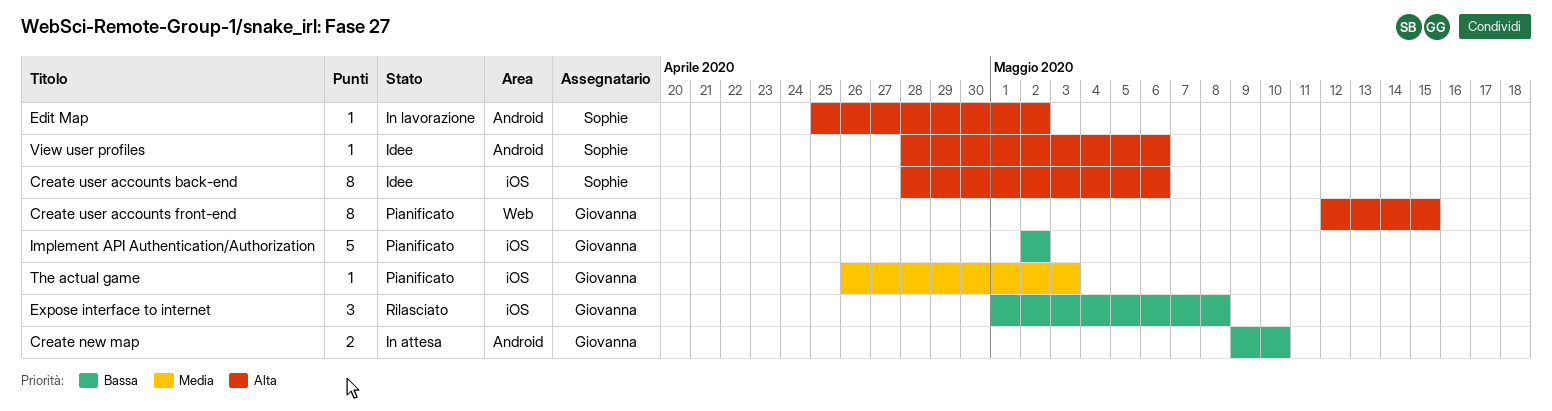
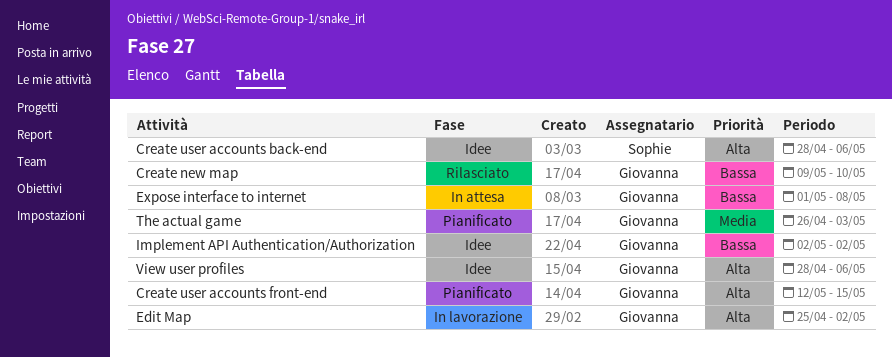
Create new map, status: In attesa -> Rilasciato
Edit Map, owner: Sophie -> Giovanna
Expose interface to internet, status: Rilasciato -> In attesa
Implement API Authentication/Authorization, status: Pianificato -> Idee
View user profiles, owner: Sophie -> Giovanna

